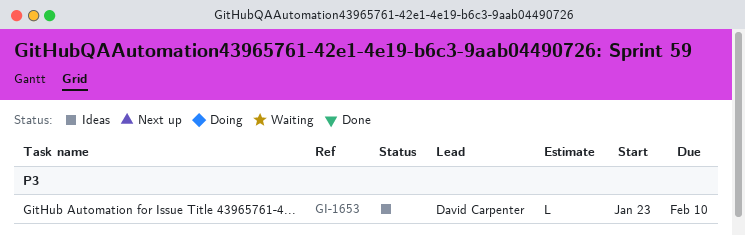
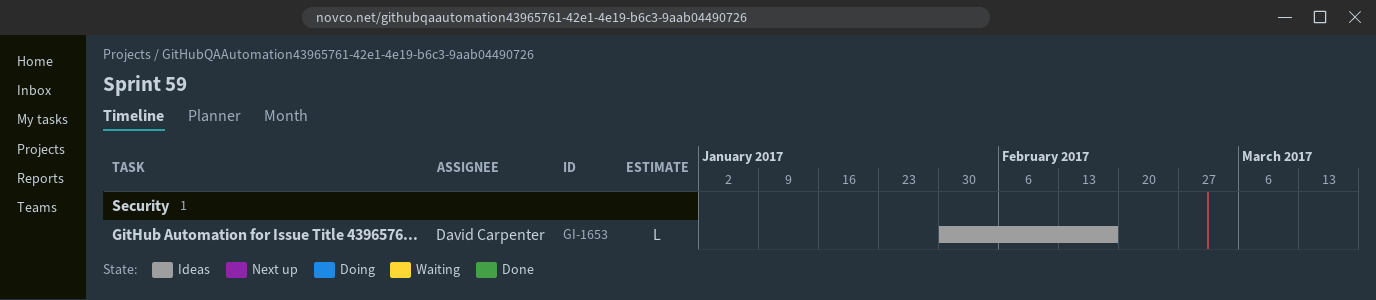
GI-1653, start: Jan 23 -> Jan 30
GI-1653, due: Feb 10 -> Feb 17

